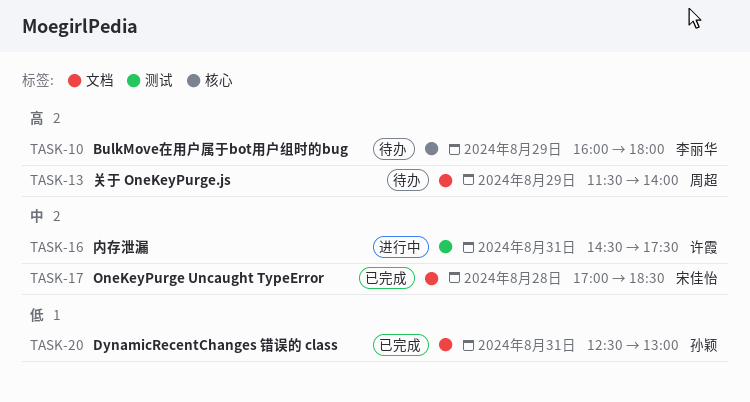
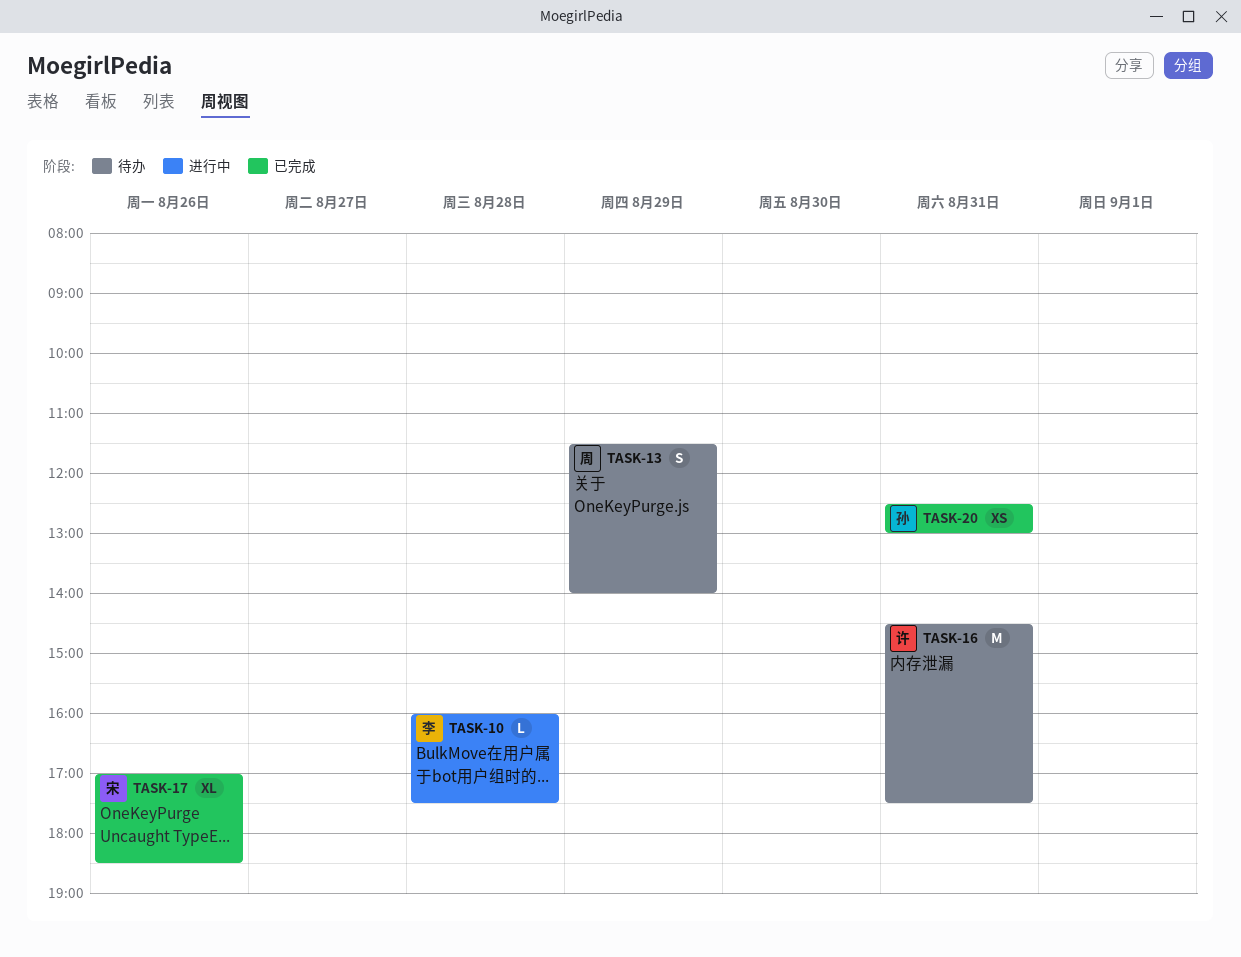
TASK-10, status: 待办 -> 进行中
TASK-10, day: Aug 29 -> Aug 28
TASK-10, ends: 18:00 -> 17:30
TASK-16, status: 进行中 -> 待办
TASK-17, day: Aug 28 -> Aug 26

